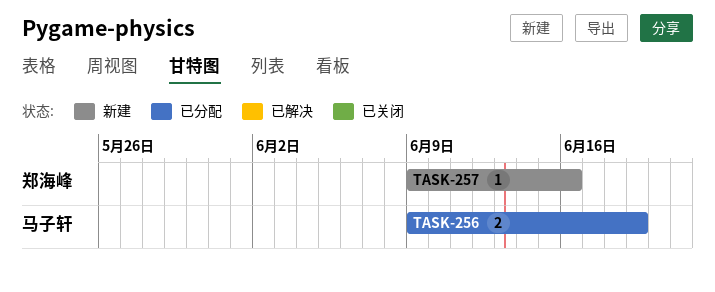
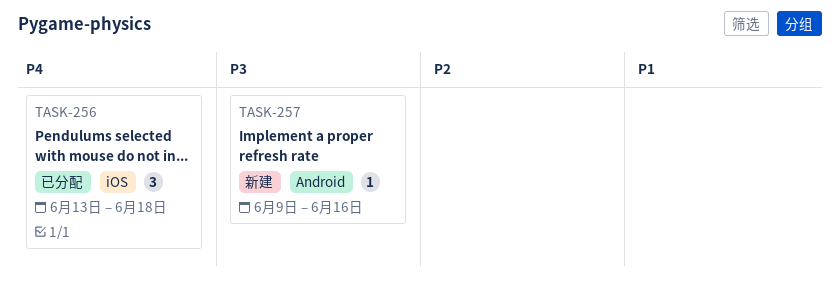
TASK-256, estimate: 2 -> 3
TASK-256, start: Jun 9 -> Jun 13
TASK-256, due: Jun 19 -> Jun 18

